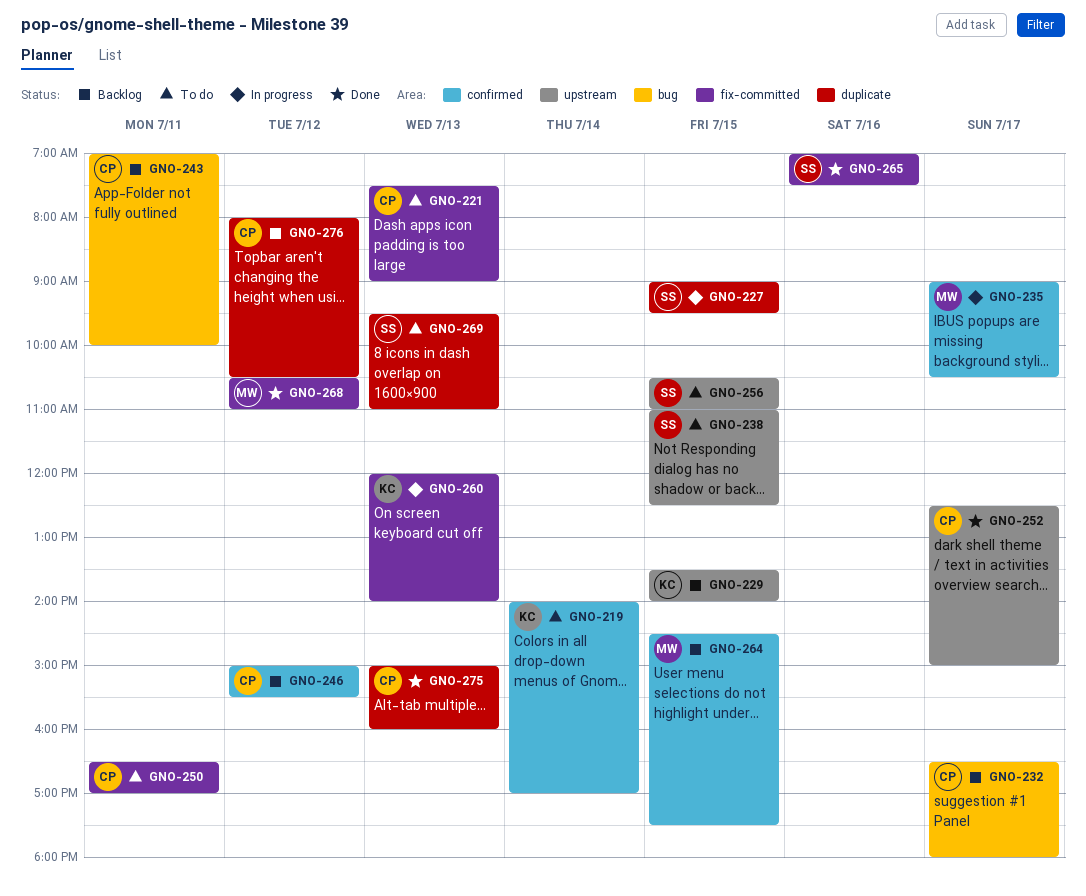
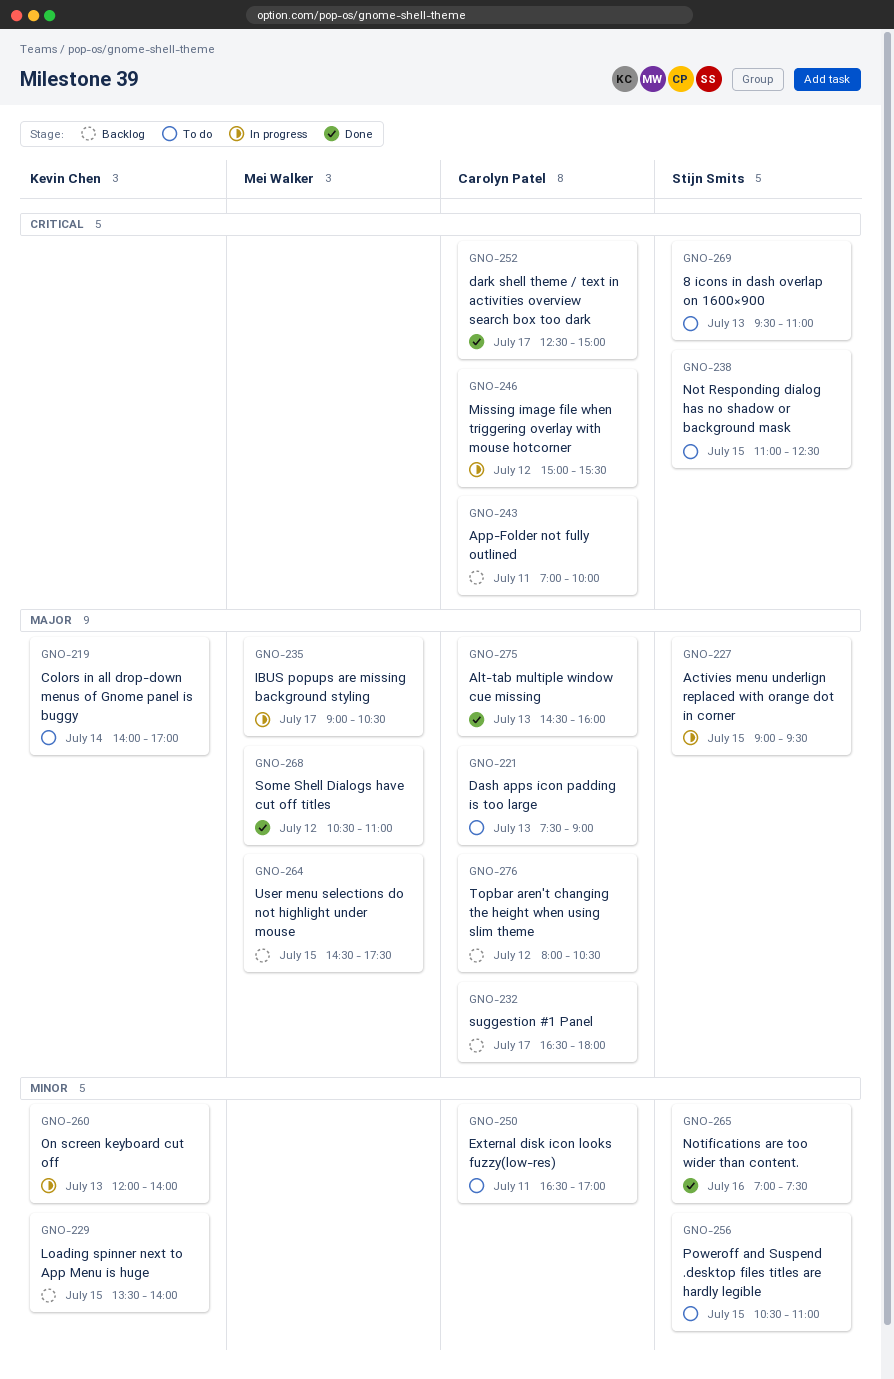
GNO-246, status: Backlog -> In progress
GNO-275, begins: 15:00 -> 14:30

